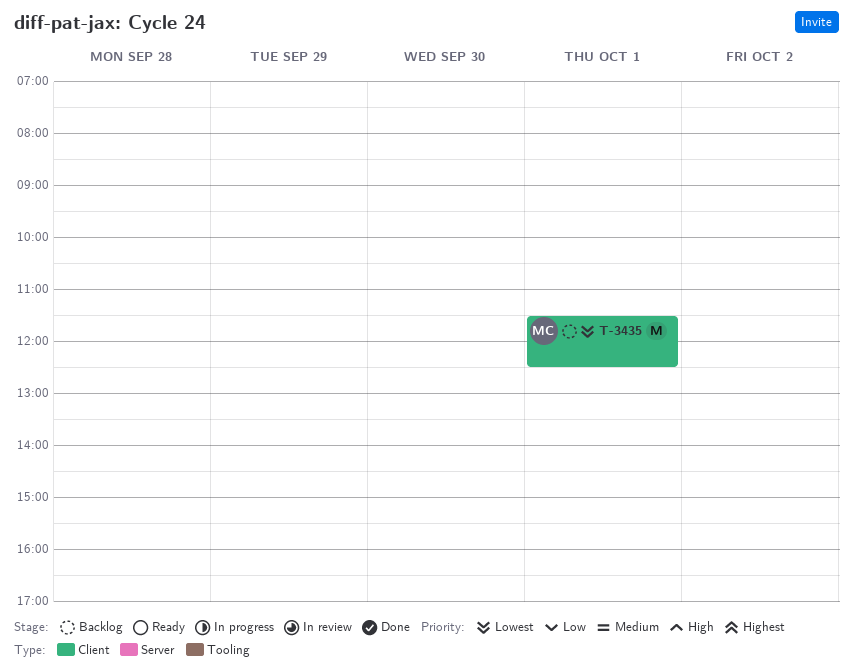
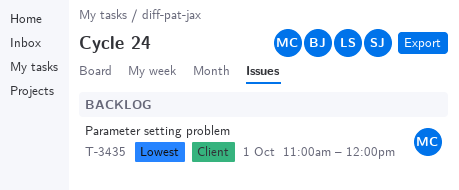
T-3435, begins: 11:30 -> 11:00
T-3435, ends: 12:30 -> 12:00

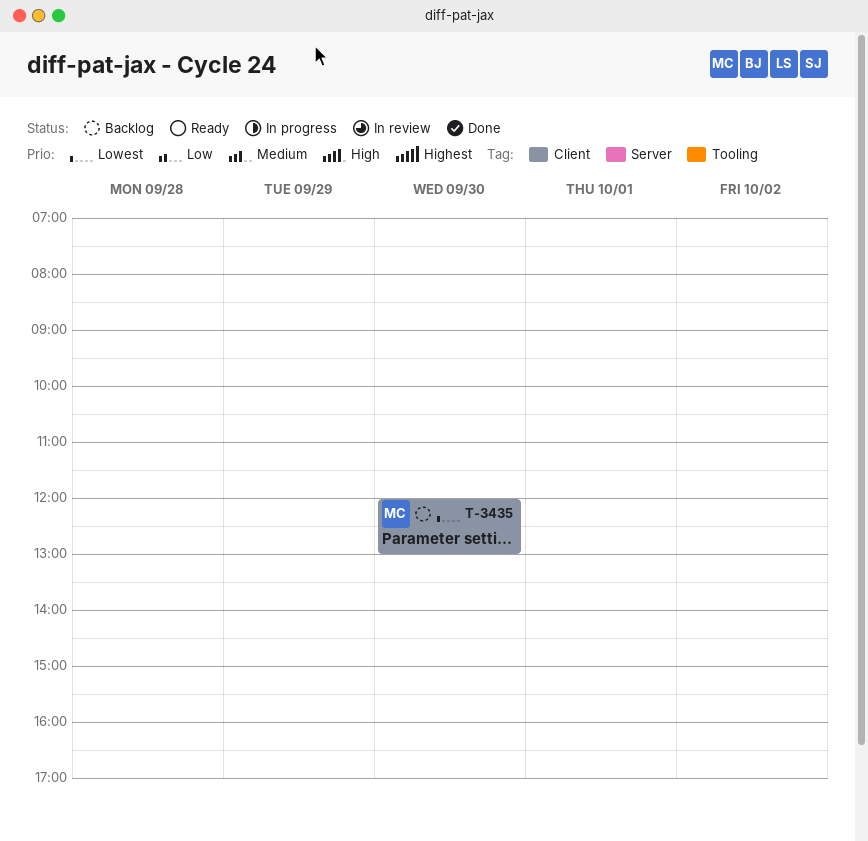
T-3435, day: Oct 1 -> Sep 30
T-3435, begins: 11:00 -> 12:00
T-3435, ends: 12:00 -> 13:00

